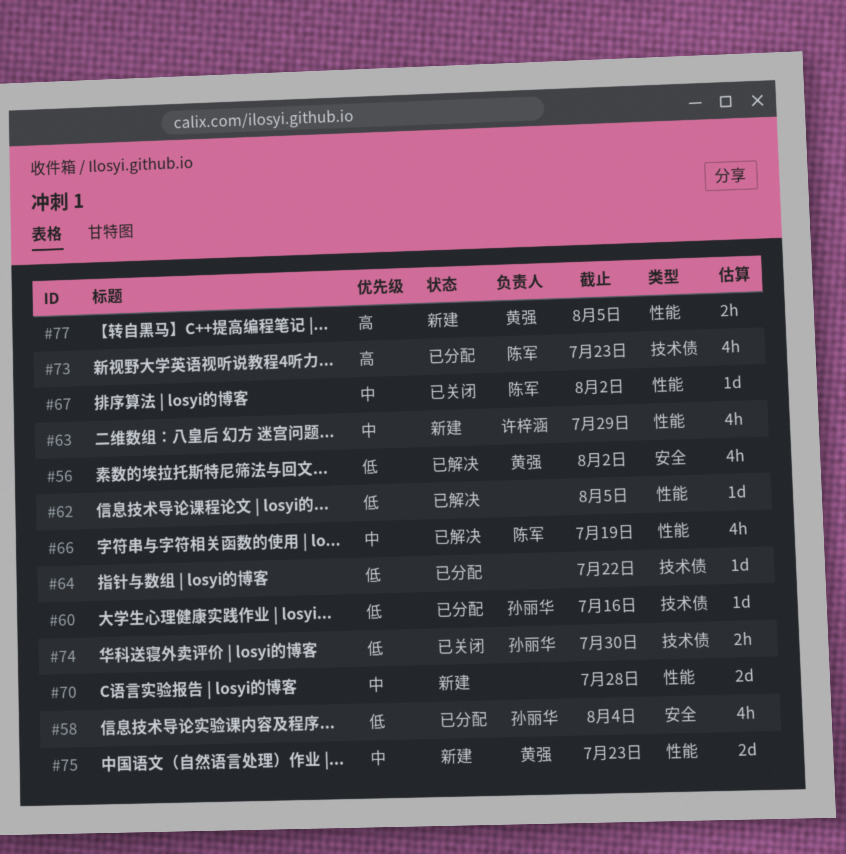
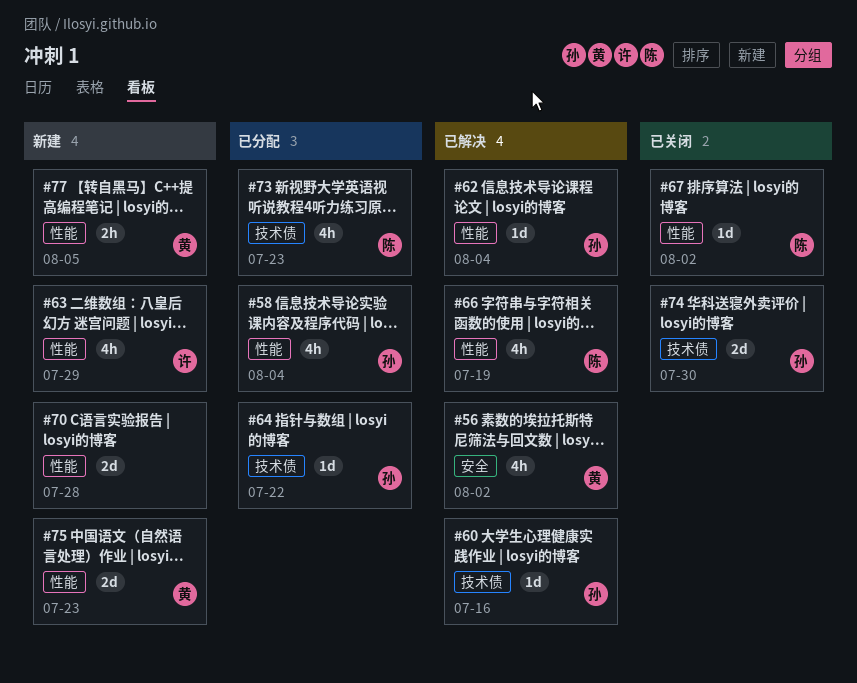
#58, label: 安全 -> 性能
#60, status: 已分配 -> 已解决
#62, owner: none -> 孙丽华
#62, due: Aug 5 -> Aug 4
#64, owner: none -> 孙丽华
#74, estimate: 2h -> 2d

